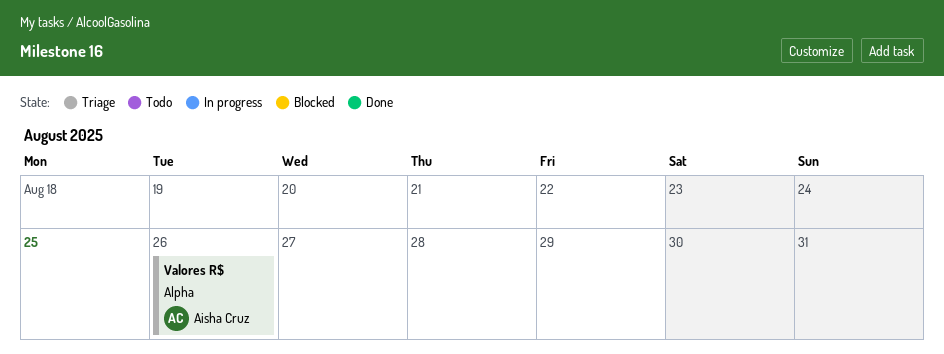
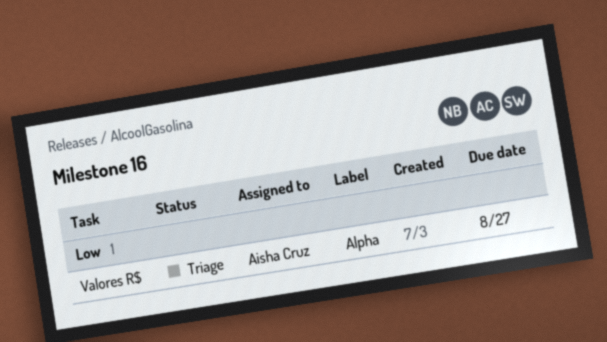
Valores R$, due: Aug 26 -> Aug 27

